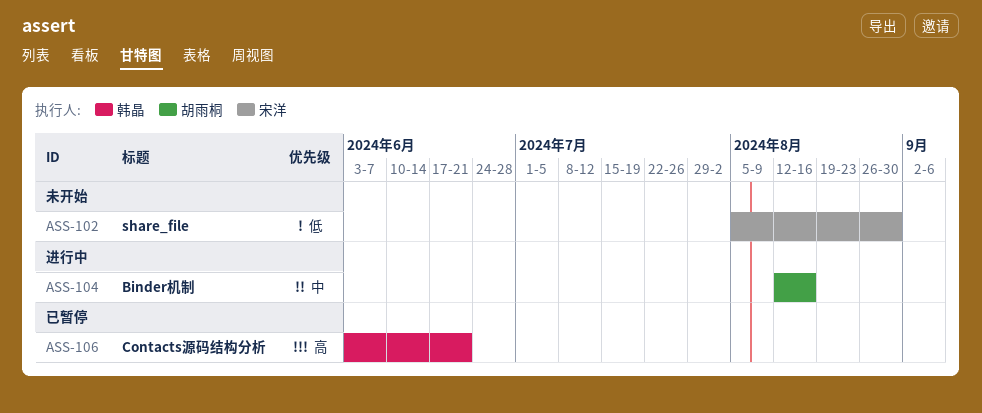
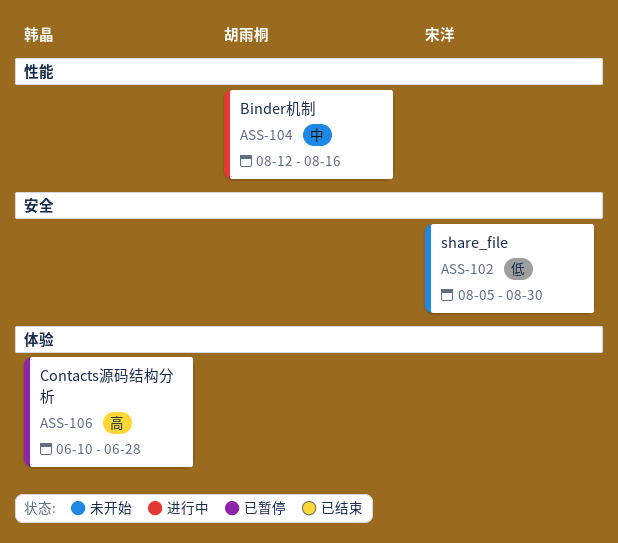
ASS-106, start: Jun 3 -> Jun 10
ASS-106, due: Jun 21 -> Jun 28

